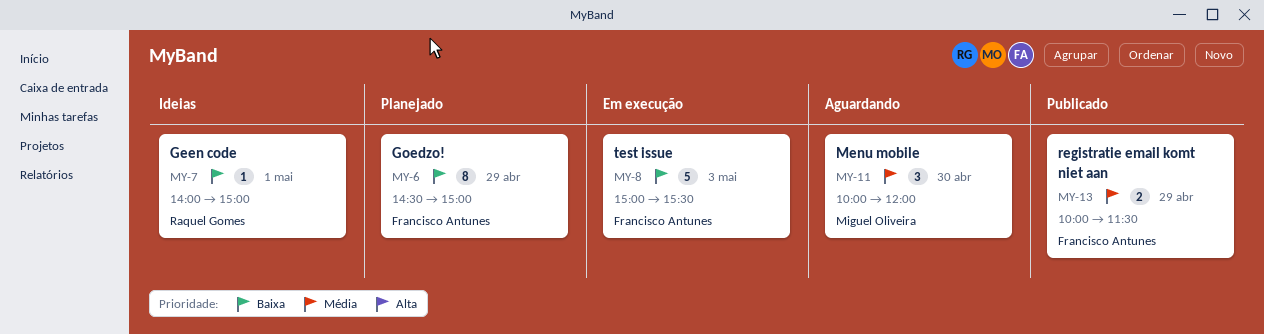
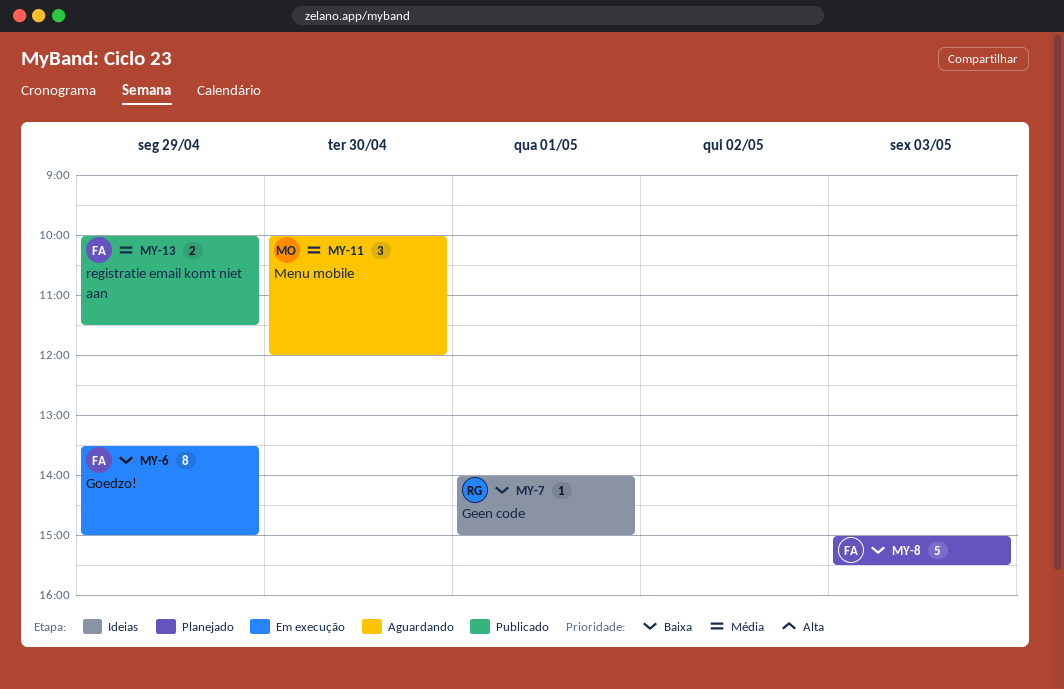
MY-6, status: Planejado -> Em execução
MY-6, begins: 14:30 -> 13:30
MY-8, status: Em execução -> Planejado

